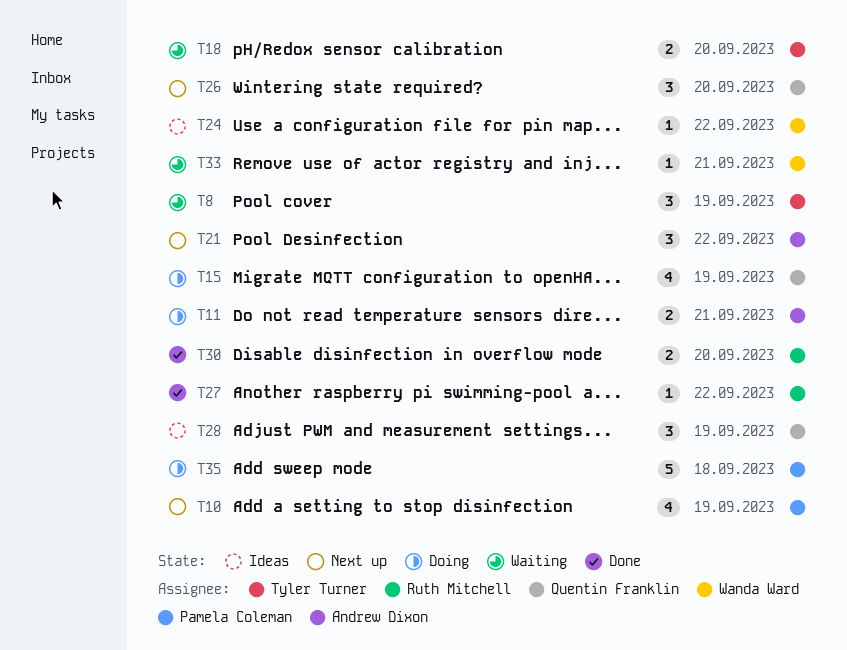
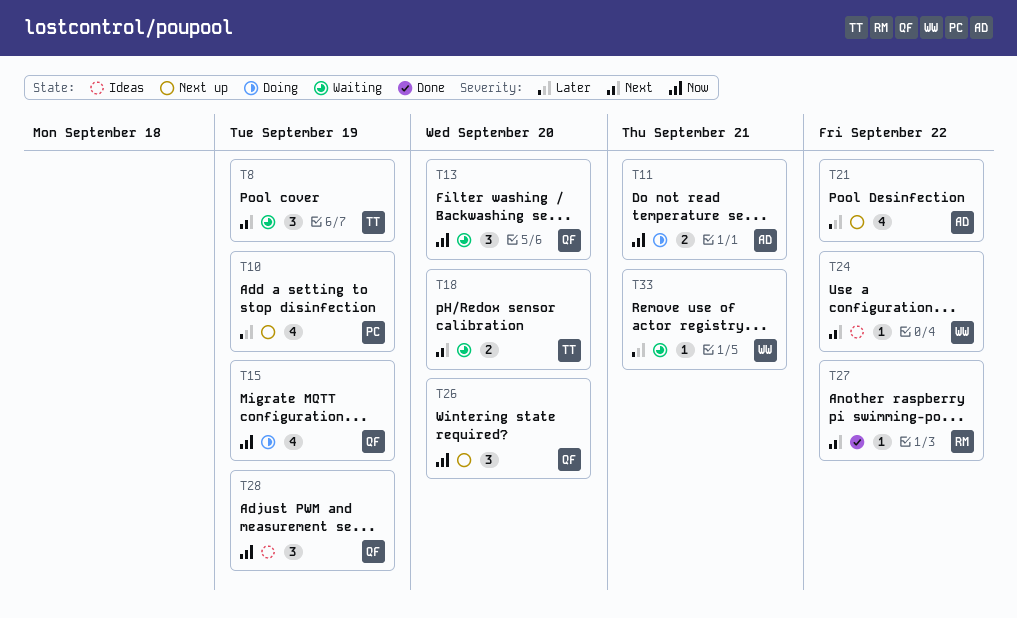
T13: none -> present
T21, estimate: 3 -> 4
T30: present -> none
T35: present -> none

